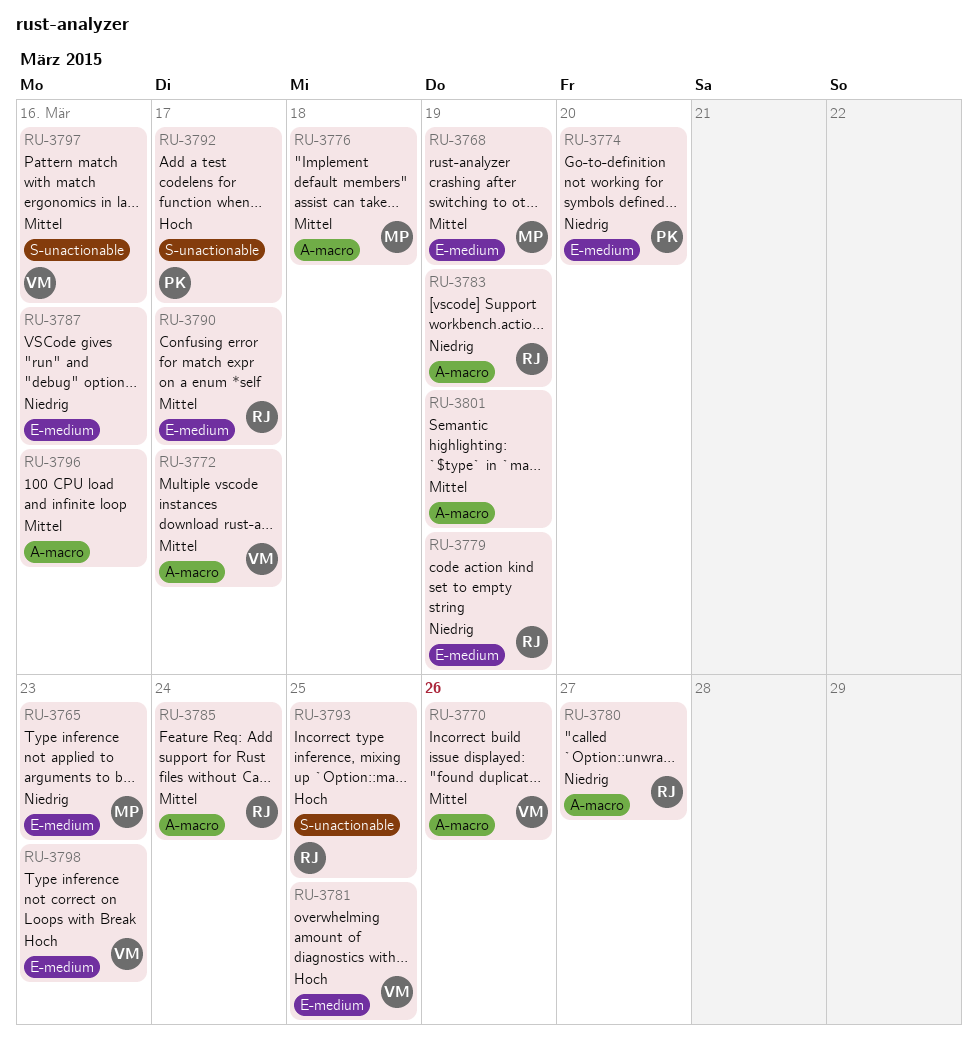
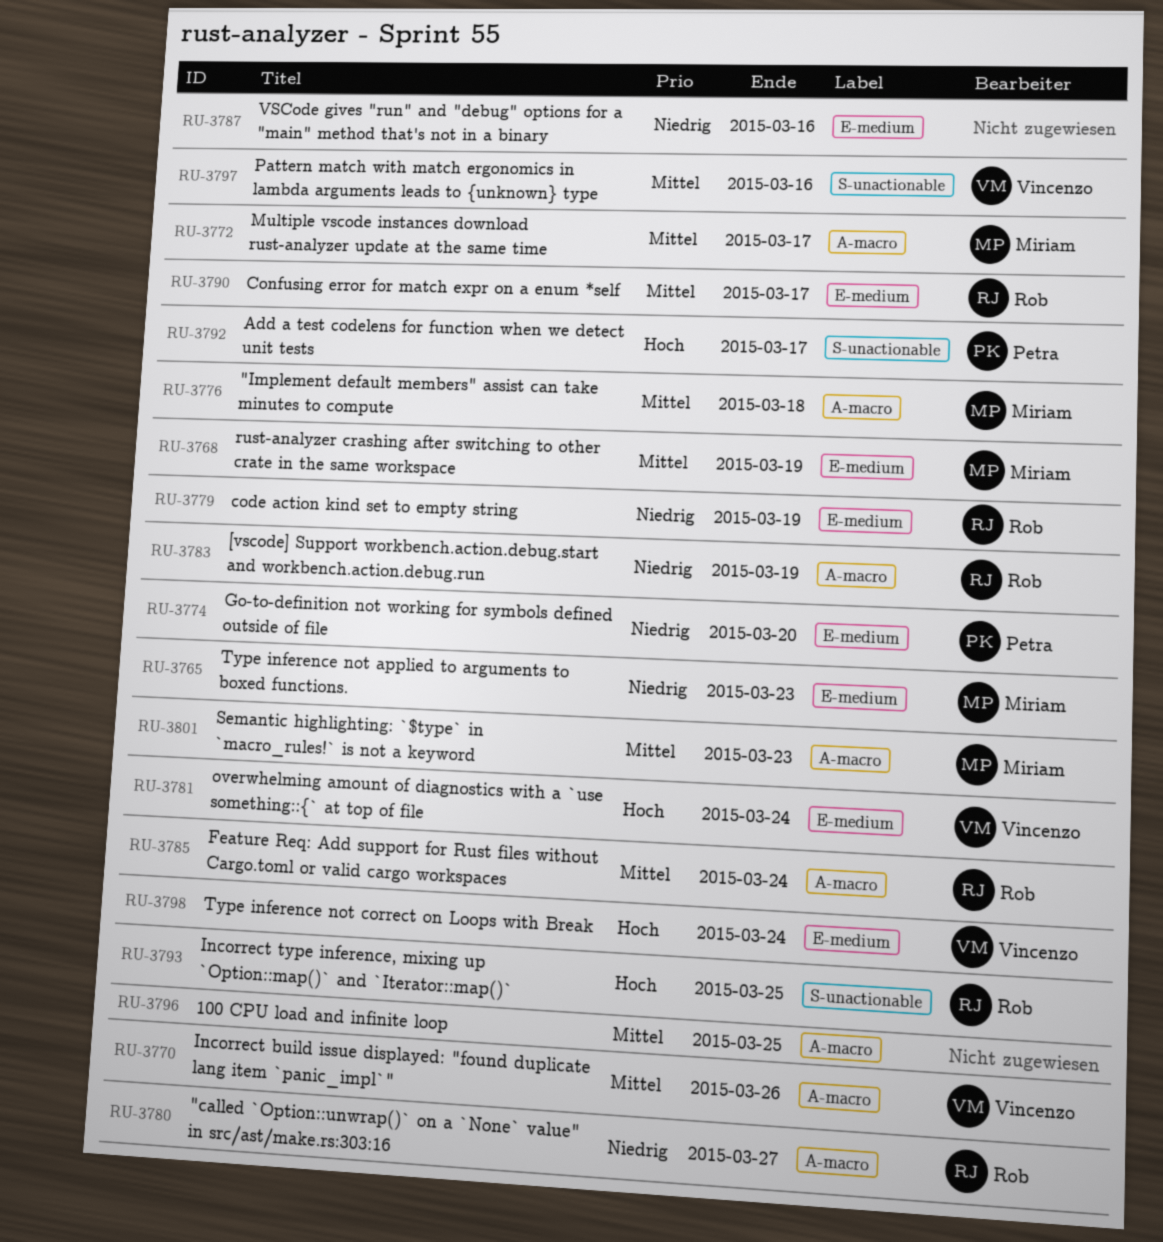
RU-3772, owner: Vincenzo -> Miriam
RU-3781, due: Mar 25 -> Mar 24
RU-3796, due: Mar 16 -> Mar 25
RU-3798, due: Mar 23 -> Mar 24
RU-3801, owner: none -> Miriam
RU-3801, due: Mar 19 -> Mar 23

